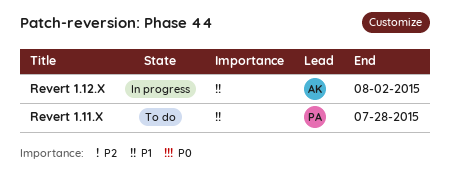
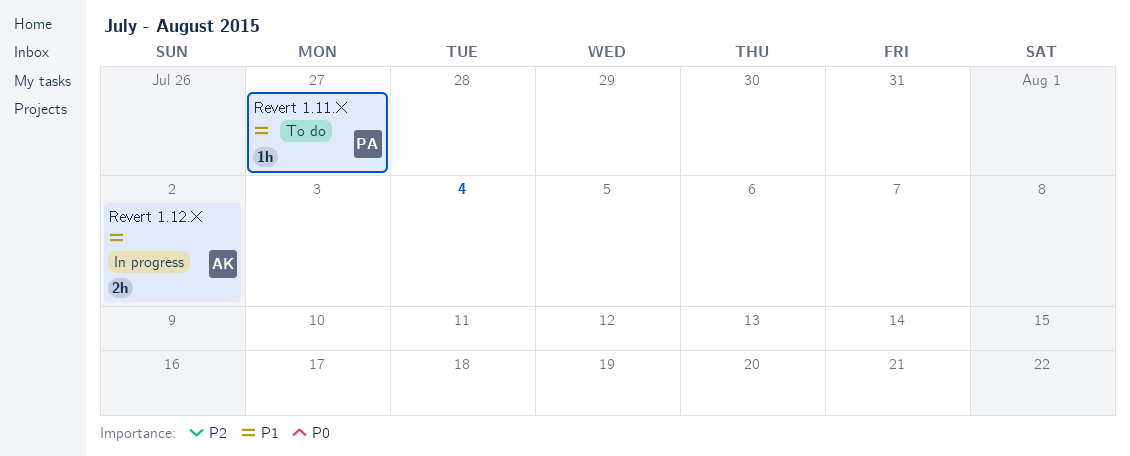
Revert 1.11.X, due: Jul 28 -> Jul 27

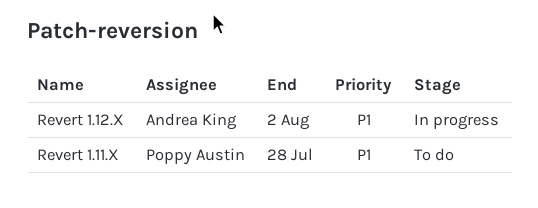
Revert 1.11.X, due: Jul 27 -> Jul 28

